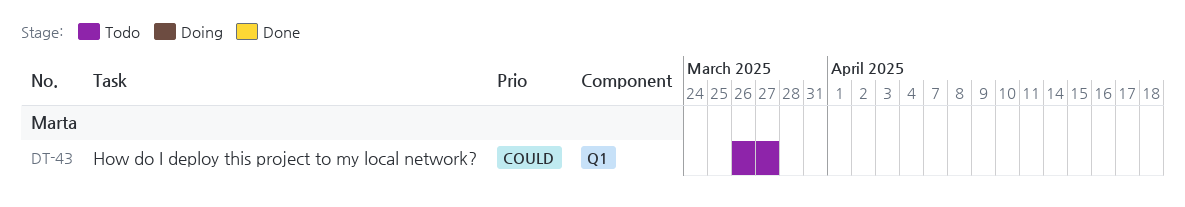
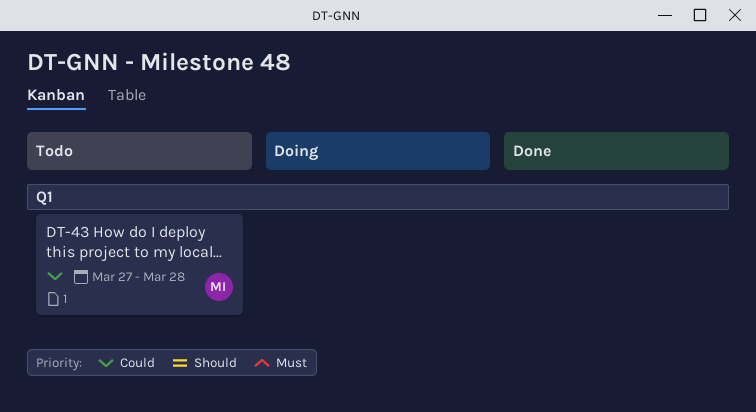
DT-43, start: Mar 26 -> Mar 27
DT-43, due: Mar 27 -> Mar 28

